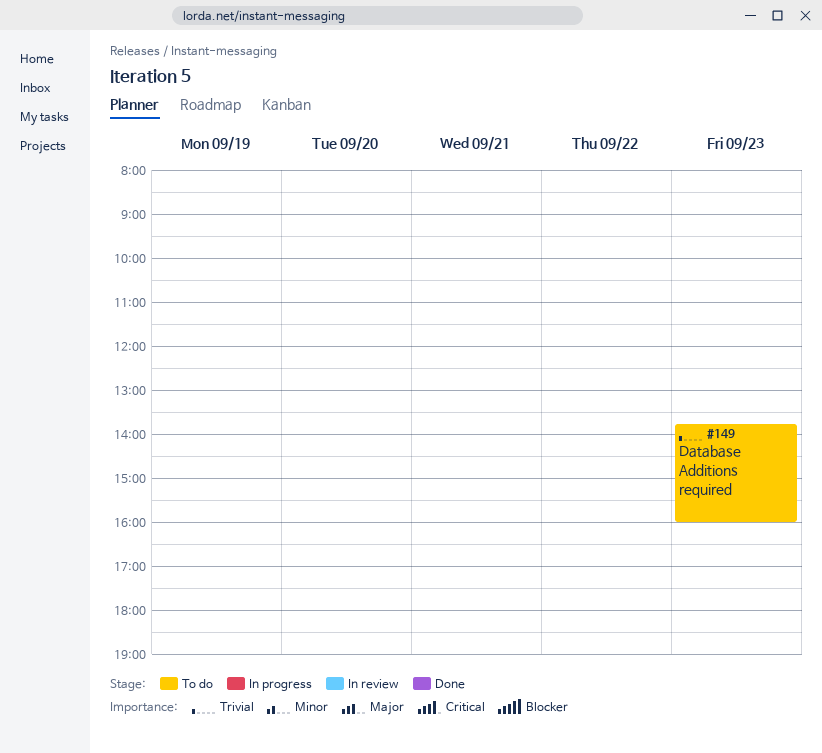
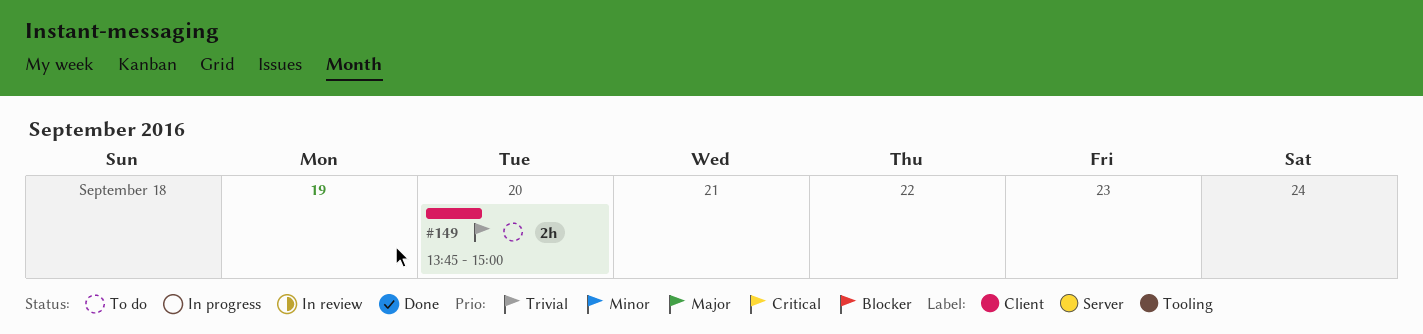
#149, day: Sep 23 -> Sep 20
#149, ends: 16:00 -> 15:00

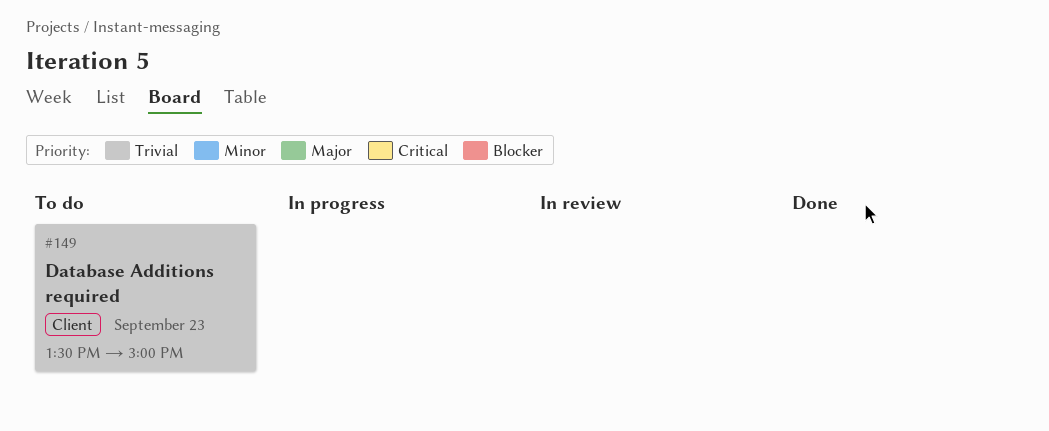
#149, day: Sep 20 -> Sep 23
#149, begins: 13:45 -> 13:30

